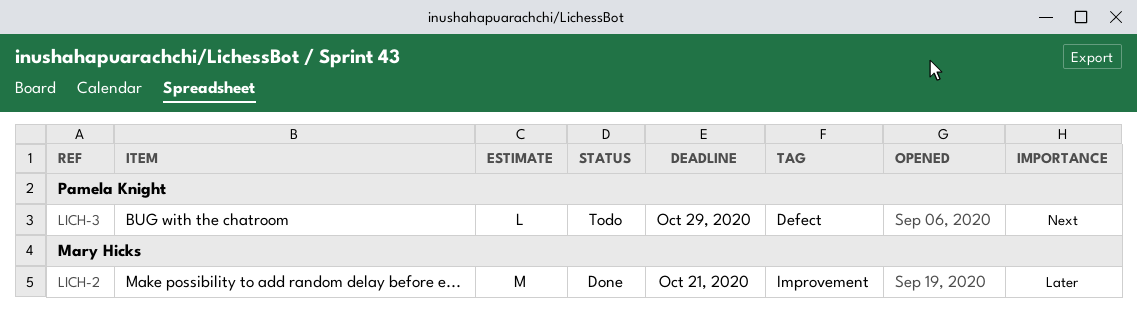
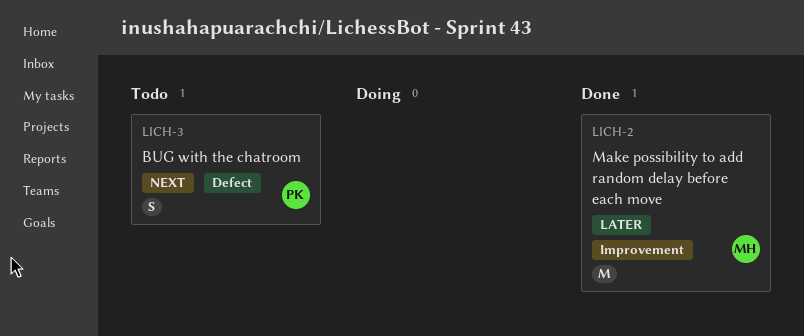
LICH-3, estimate: L -> S

